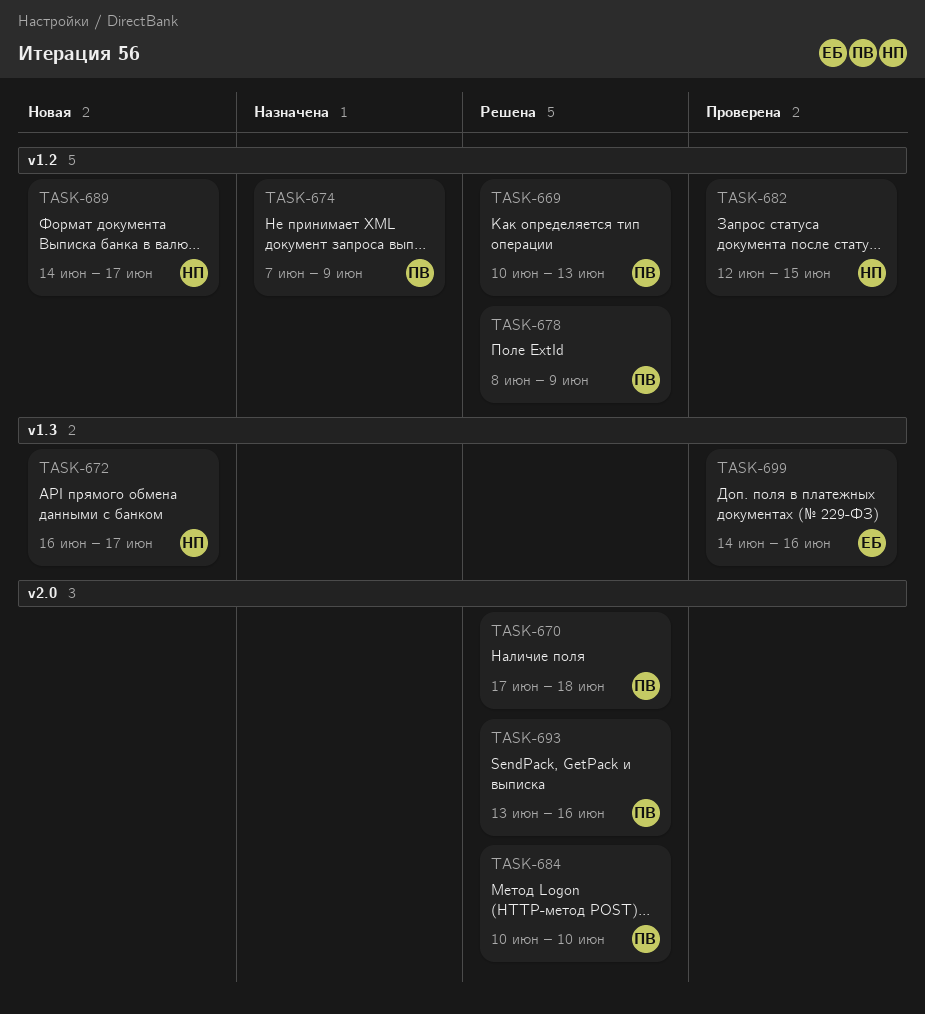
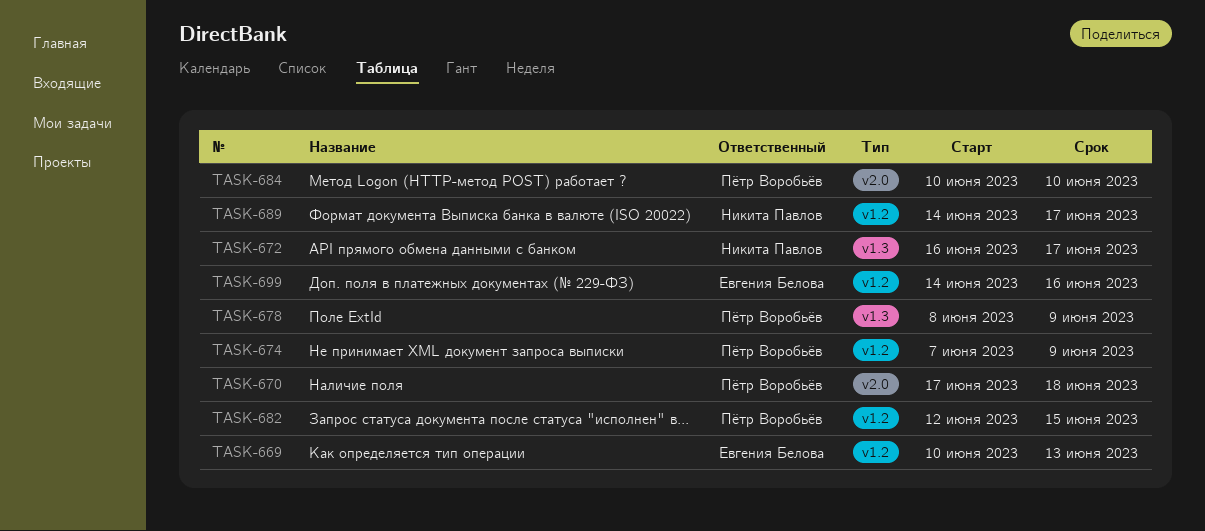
TASK-669, owner: Пётр Воробьёв -> Евгения Белова
TASK-678, label: v1.2 -> v1.3
TASK-682, owner: Никита Павлов -> Пётр Воробьёв
TASK-693: present -> none
TASK-699, label: v1.3 -> v1.2

